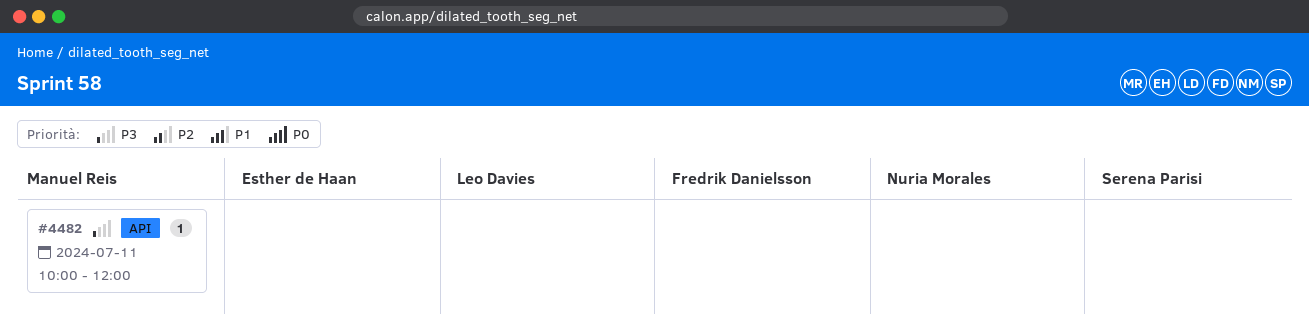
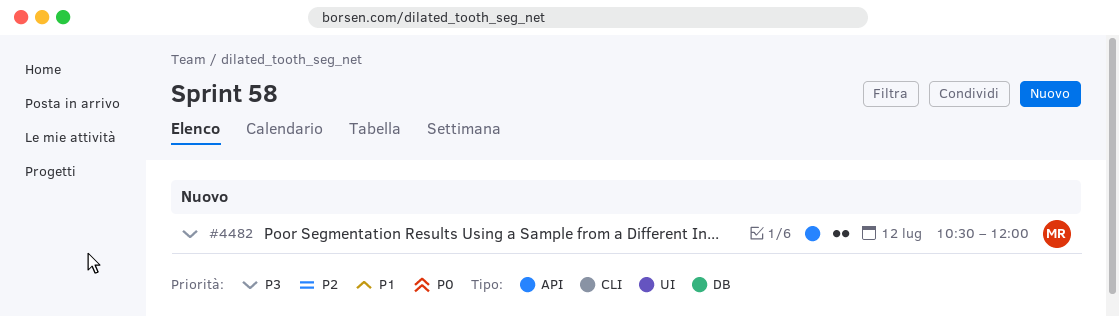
#4482, estimate: 1 -> 2
#4482, day: Jul 11 -> Jul 12
#4482, begins: 10:00 -> 10:30

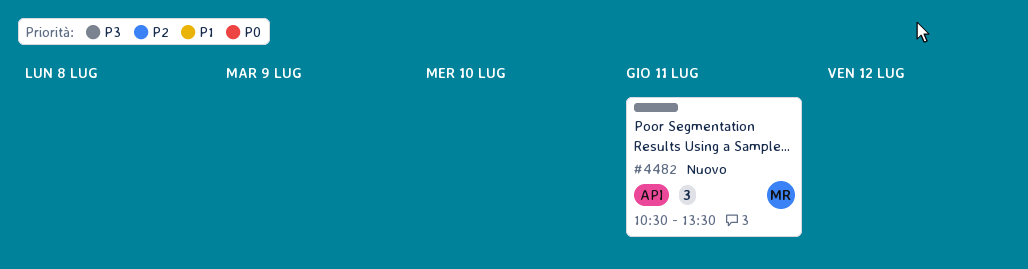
#4482, estimate: 2 -> 3
#4482, day: Jul 12 -> Jul 11
#4482, ends: 12:00 -> 13:30

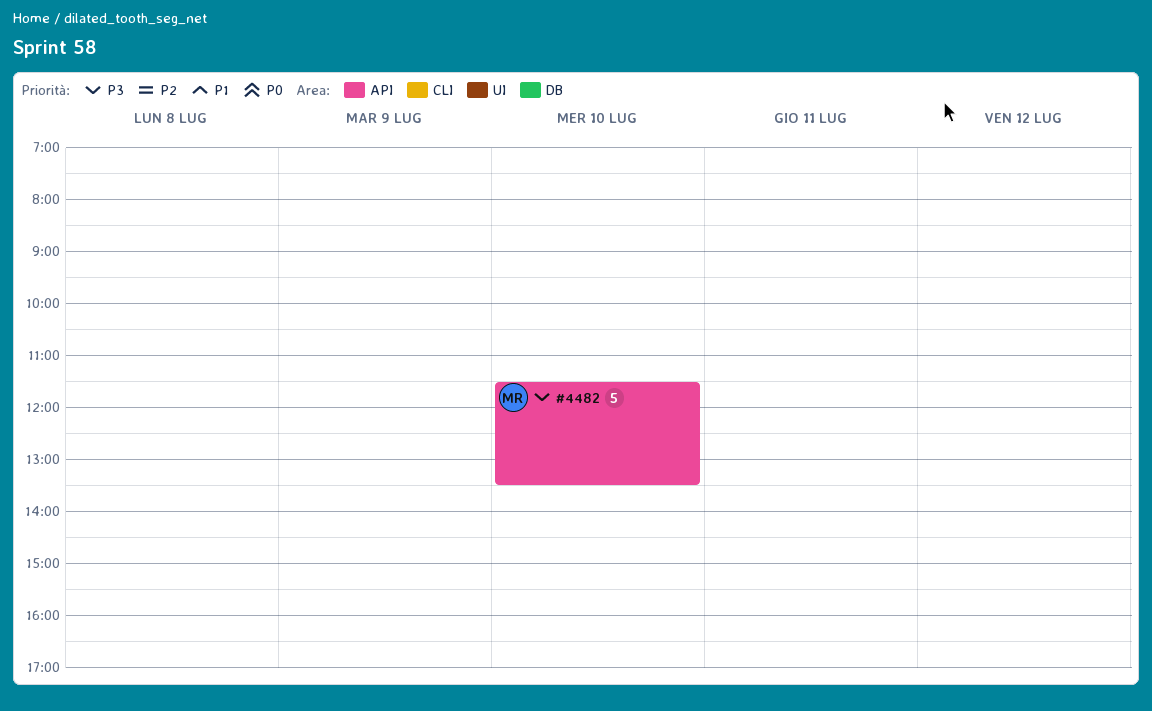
#4482, estimate: 3 -> 5
#4482, day: Jul 11 -> Jul 10
#4482, begins: 10:30 -> 11:30

